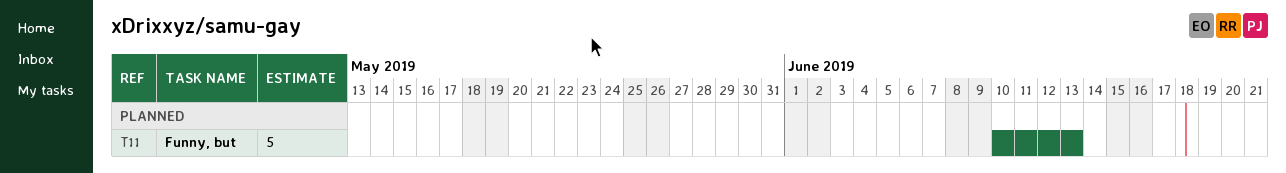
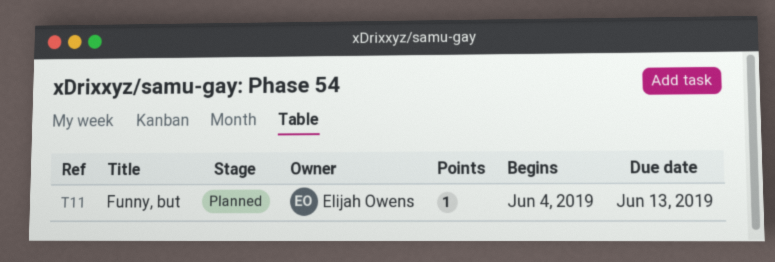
T11, estimate: 5 -> 1
T11, start: Jun 10 -> Jun 4

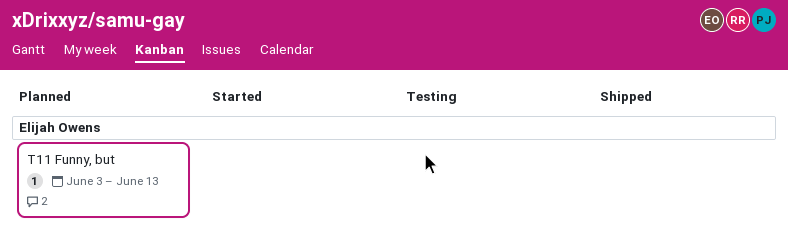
T11, start: Jun 4 -> Jun 3

